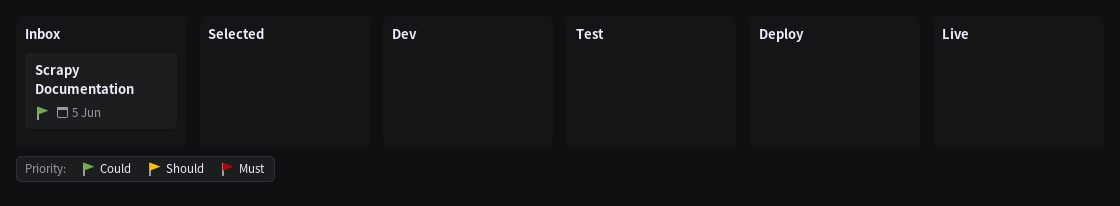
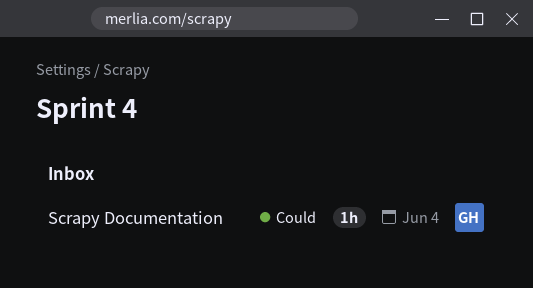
Scrapy Documentation, due: Jun 5 -> Jun 4

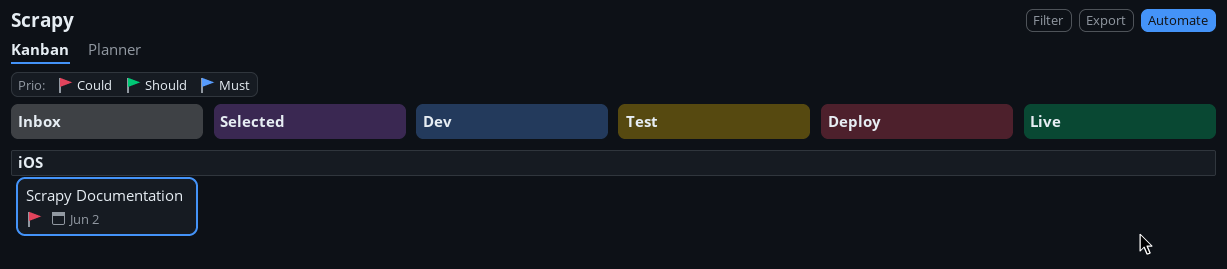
Scrapy Documentation, due: Jun 4 -> Jun 2

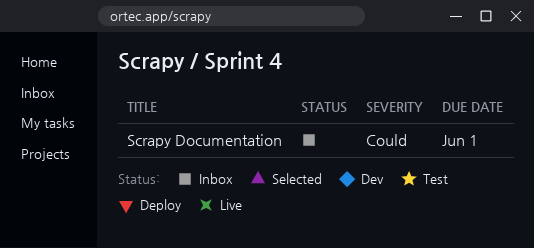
Scrapy Documentation, due: Jun 2 -> Jun 1

